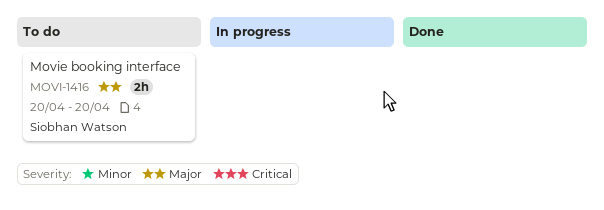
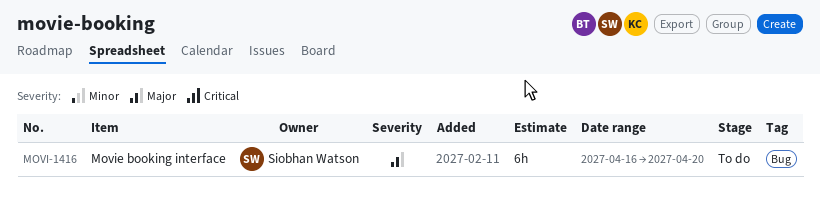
MOVI-1416, estimate: 2h -> 6h
MOVI-1416, start: Apr 20 -> Apr 16

